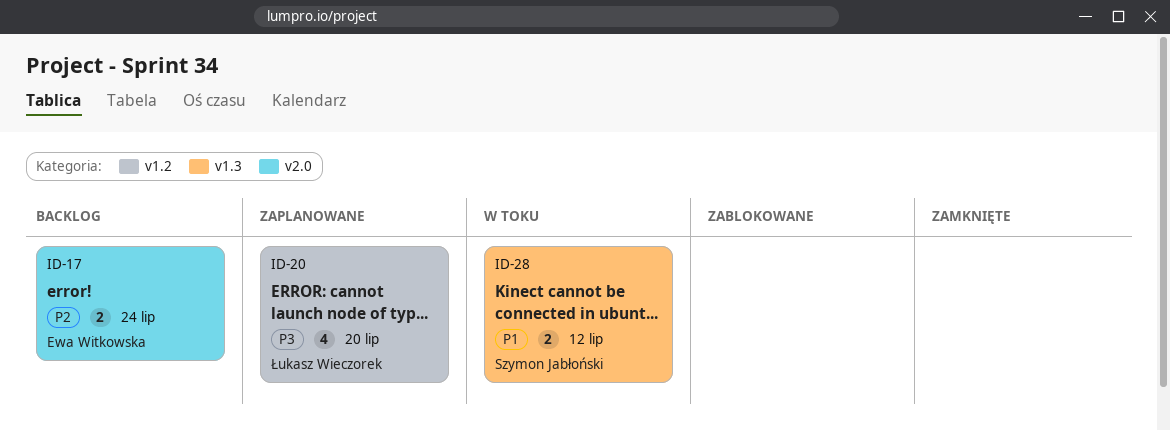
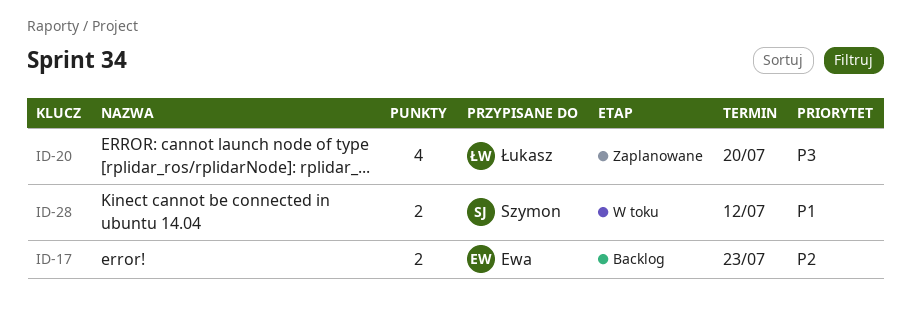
ID-17, due: Jul 24 -> Jul 23

